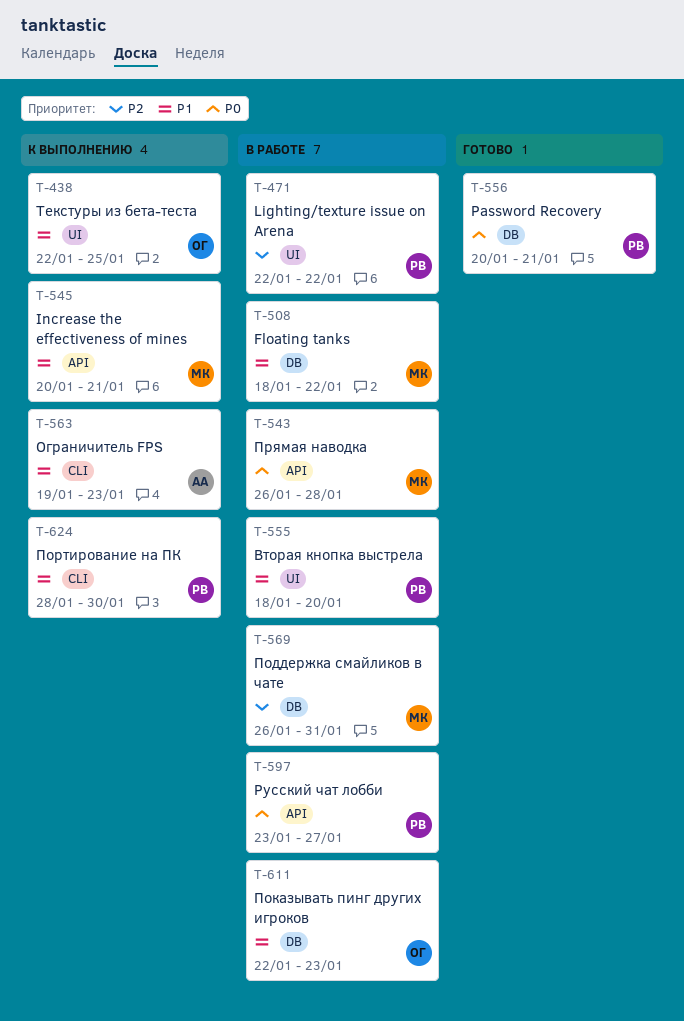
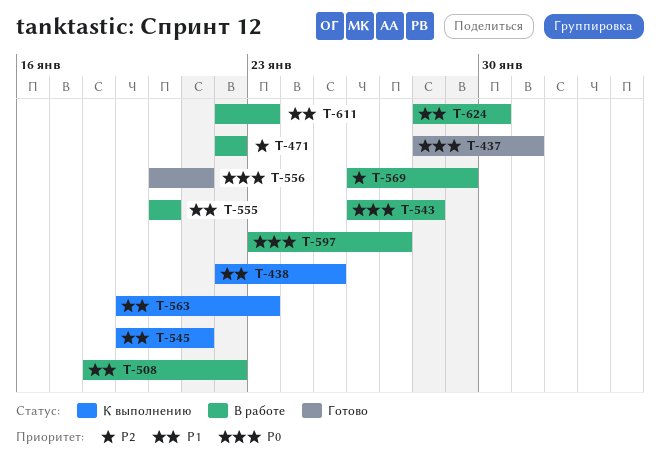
T-437: none -> present
T-545, start: Jan 20 -> Jan 19
T-555, start: Jan 18 -> Jan 20
T-569, due: Jan 31 -> Jan 29
T-624, status: К выполнению -> В работе

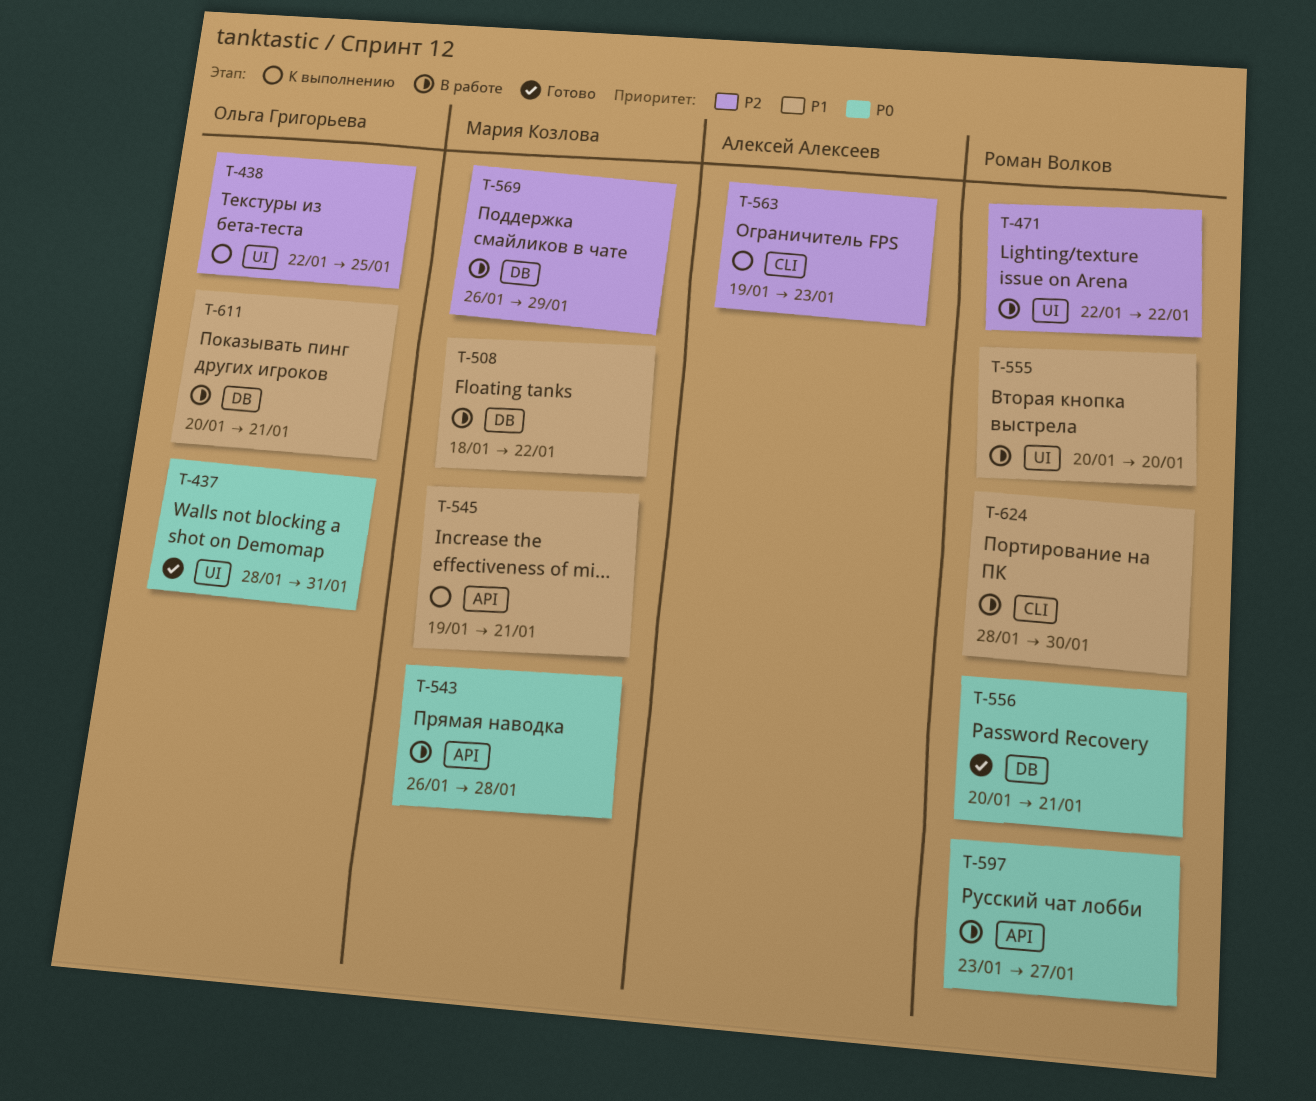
T-438, priority: P1 -> P2
T-563, priority: P1 -> P2
T-611, start: Jan 22 -> Jan 20
T-611, due: Jan 23 -> Jan 21

